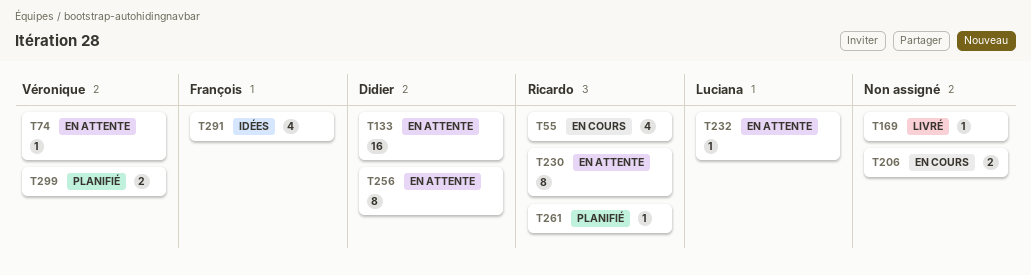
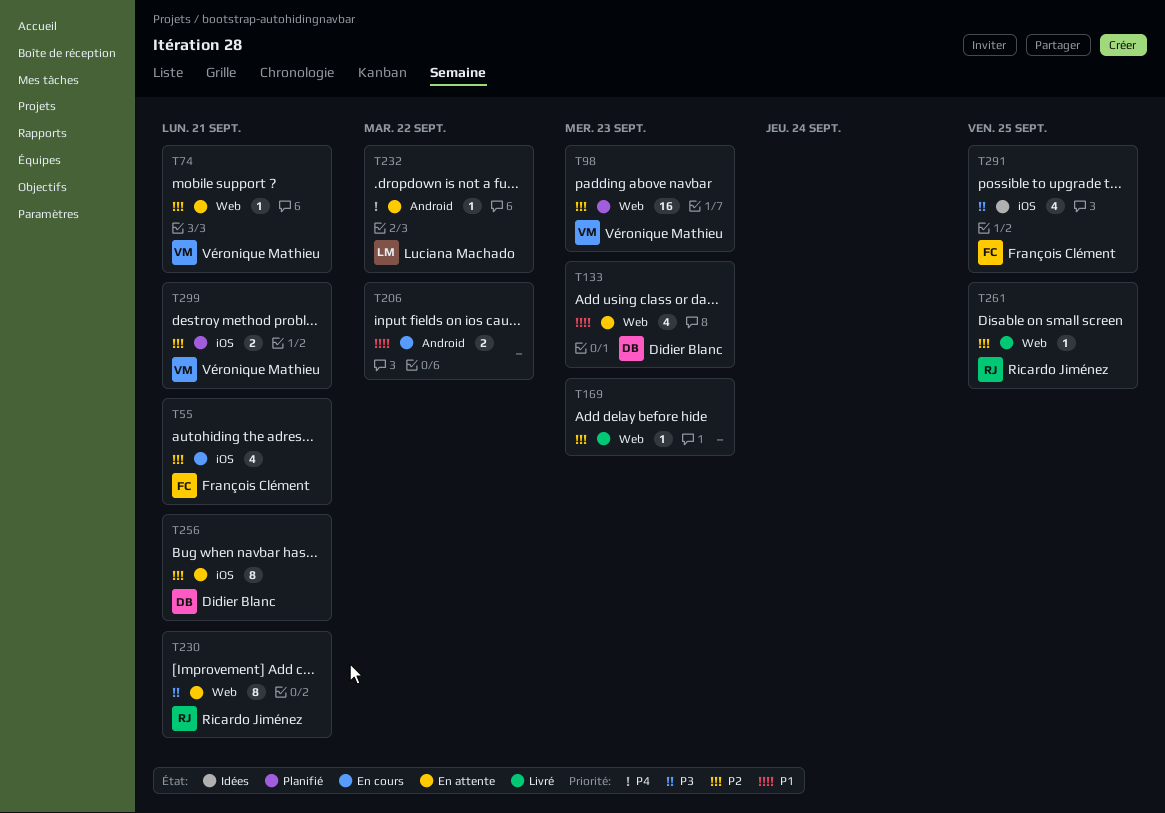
T55, owner: Ricardo Jiménez -> François Clément
T98: none -> present
T133, estimate: 16 -> 4
T261, status: Planifié -> Livré

